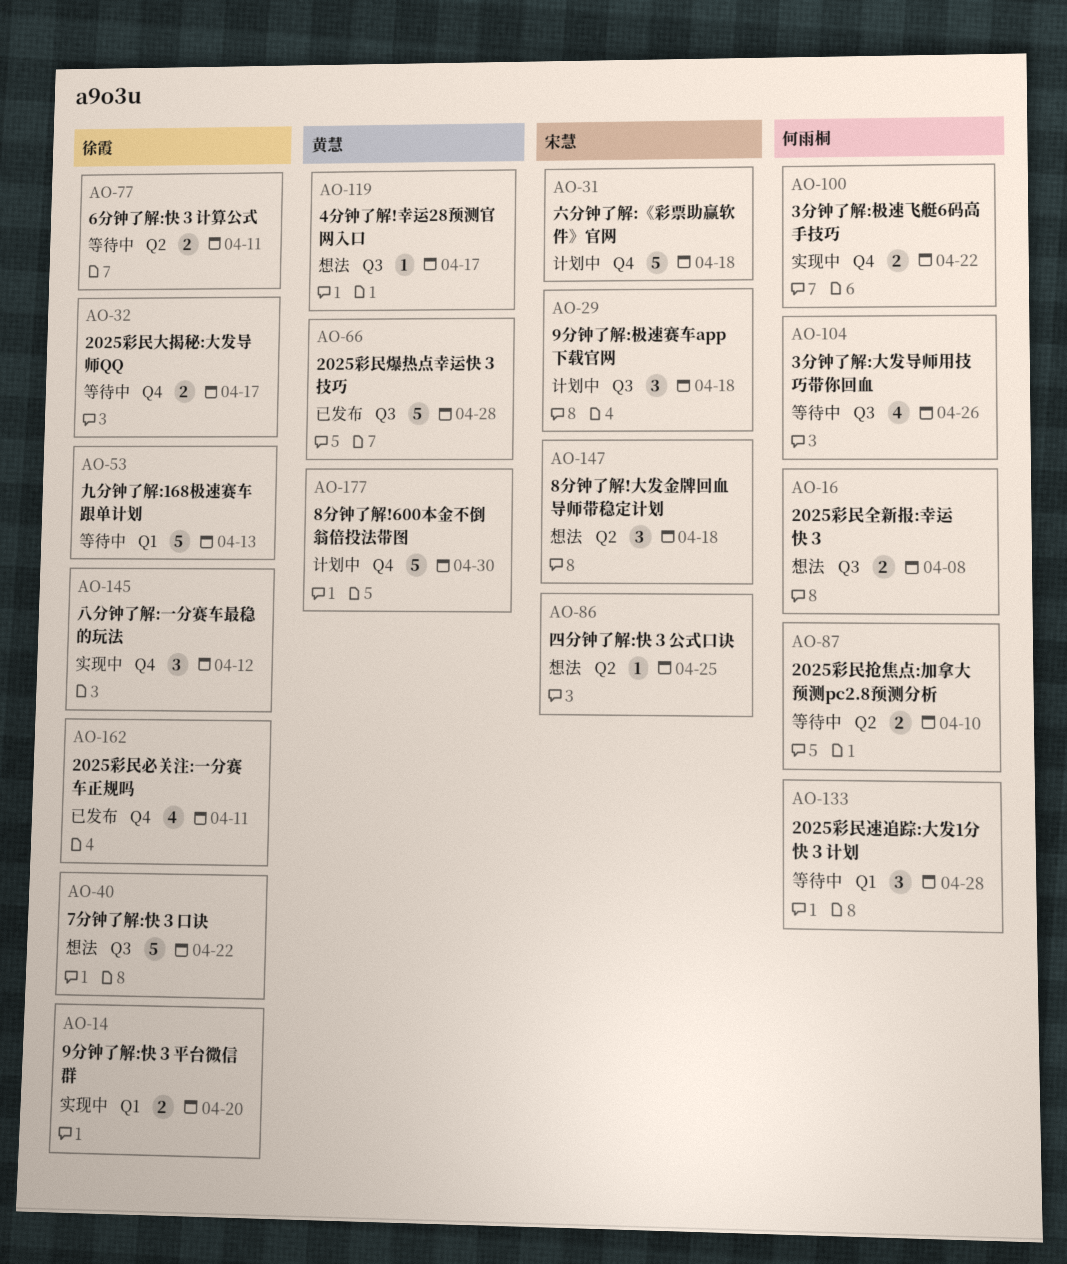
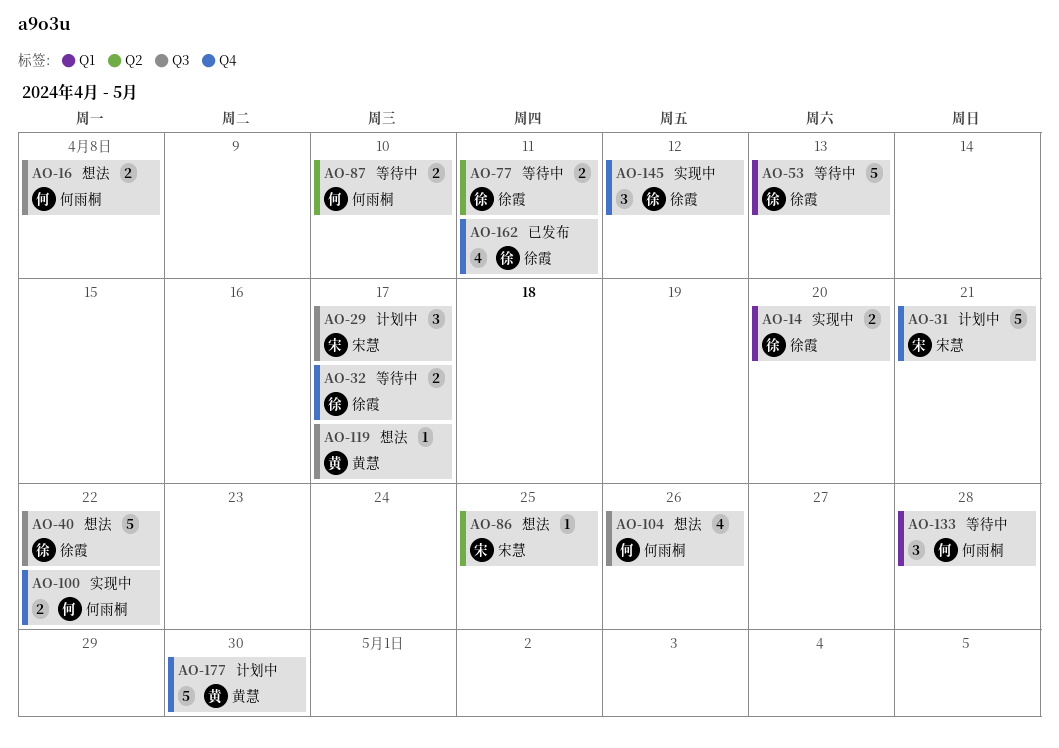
AO-29, due: Apr 18 -> Apr 17
AO-31, due: Apr 18 -> Apr 21
AO-66: present -> none
AO-104, status: 等待中 -> 想法
AO-147: present -> none

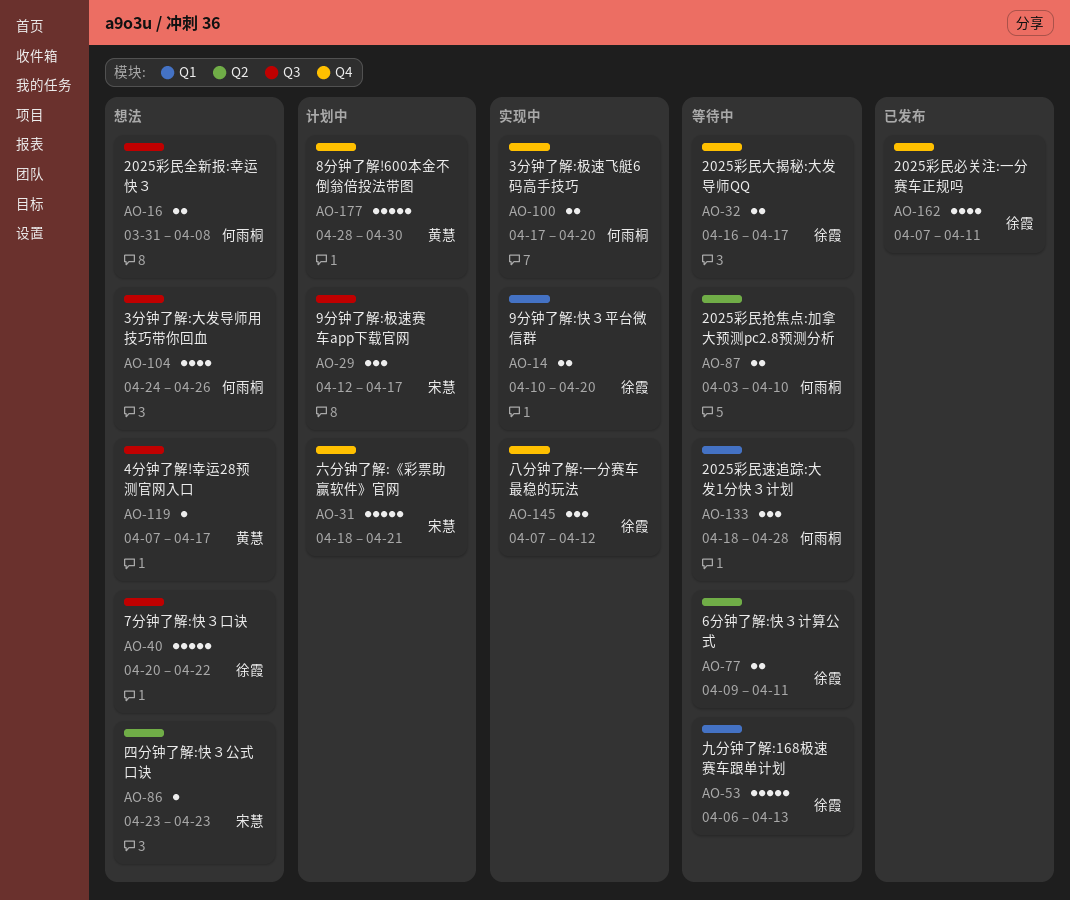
AO-86, due: Apr 25 -> Apr 23
AO-100, due: Apr 22 -> Apr 20

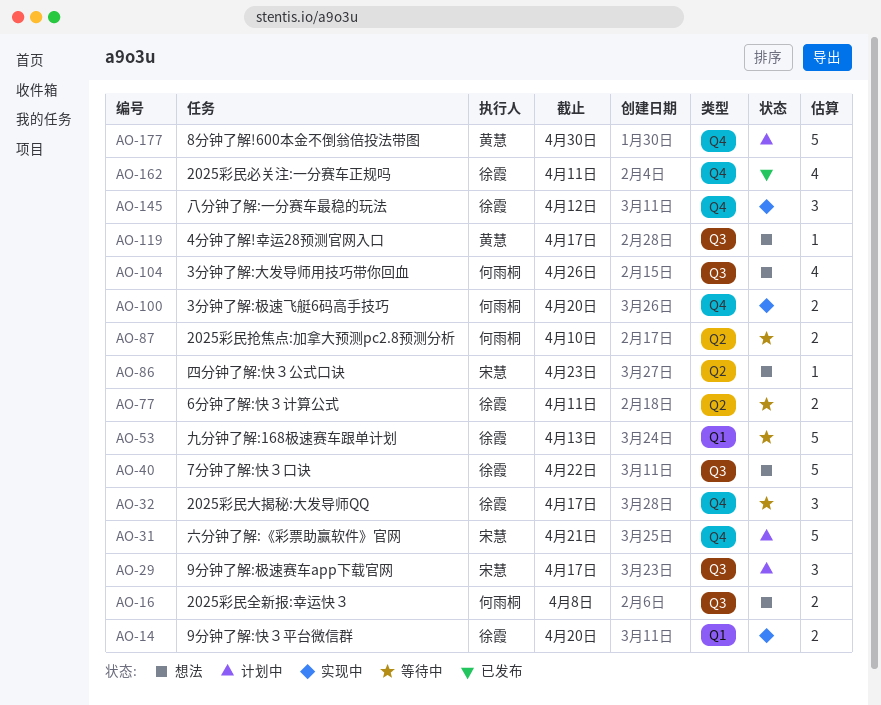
AO-32, estimate: 2 -> 3
AO-133: present -> none

